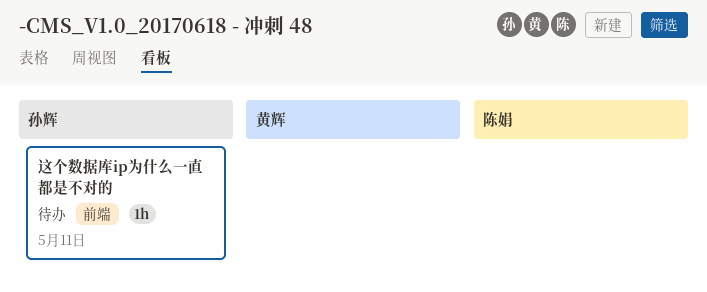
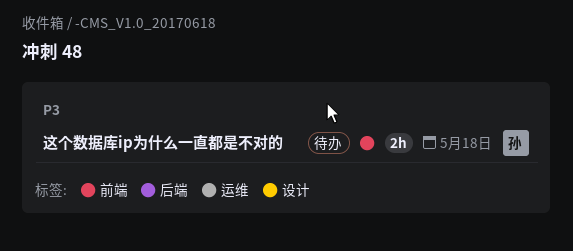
这个数据库ip为什么一直都是不对的, estimate: 1h -> 2h
这个数据库ip为什么一直都是不对的, due: May 11 -> May 18

